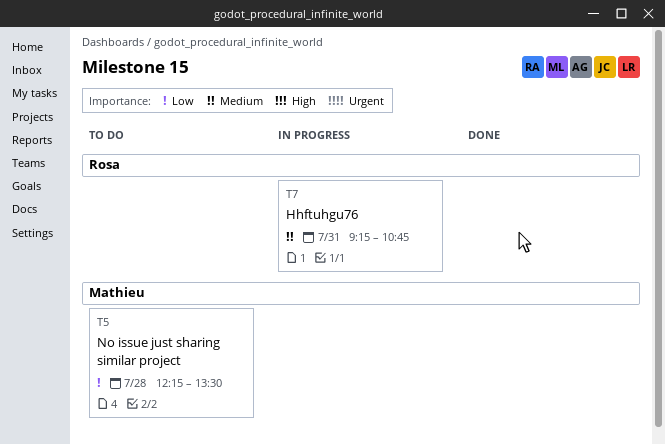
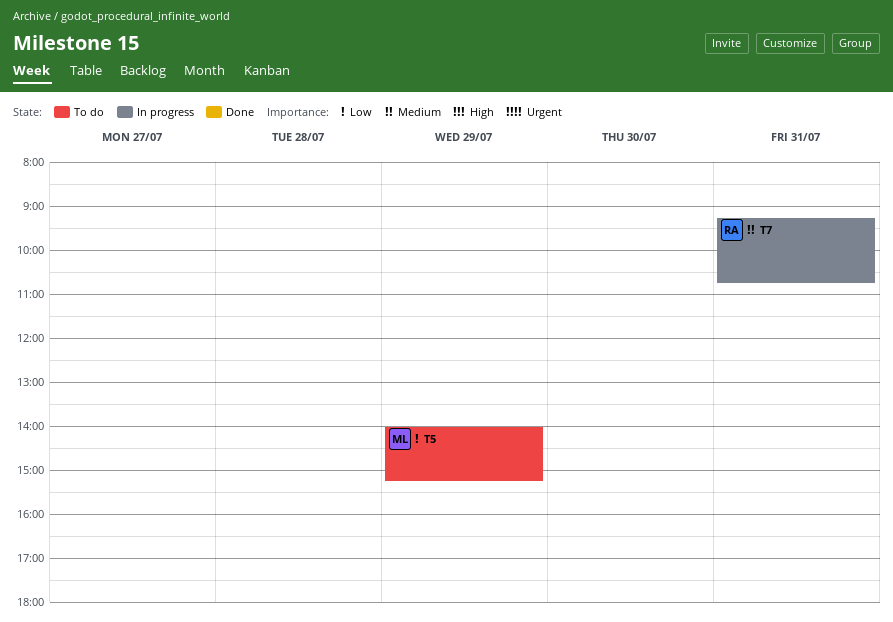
T5, day: Jul 28 -> Jul 29
T5, begins: 12:15 -> 14:00
T5, ends: 13:30 -> 15:15

